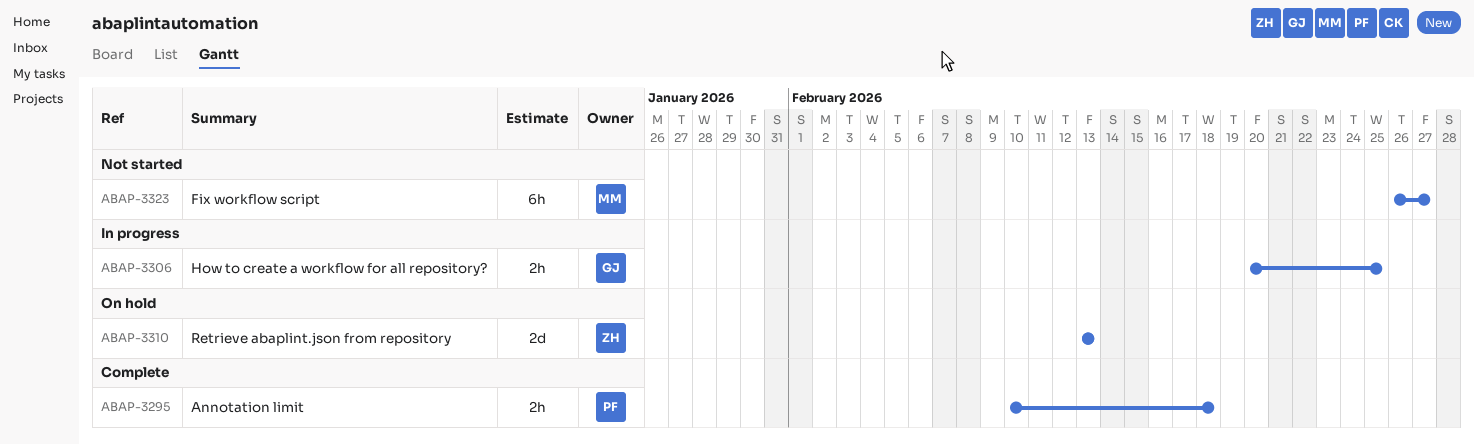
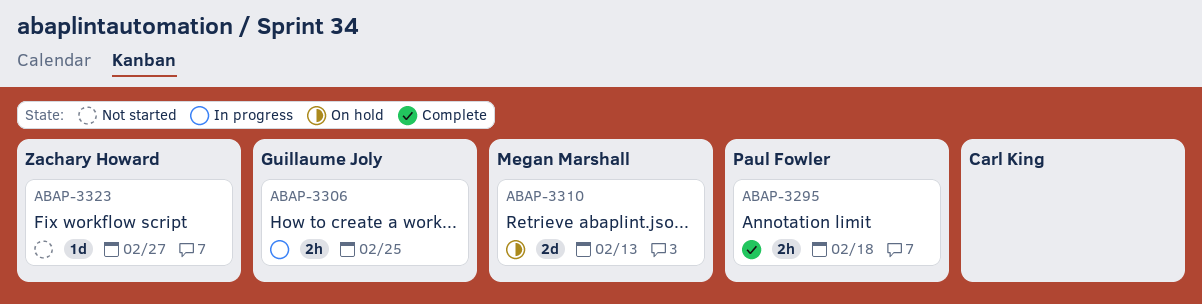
ABAP-3310, owner: Zachary Howard -> Megan Marshall
ABAP-3323, owner: Megan Marshall -> Zachary Howard
ABAP-3323, estimate: 6h -> 1d

